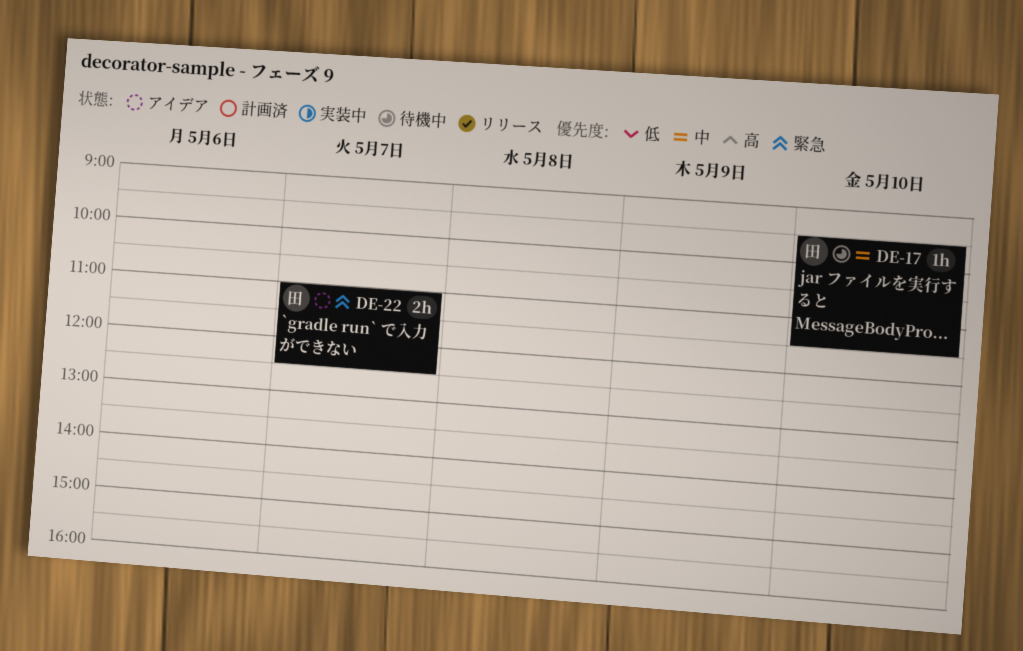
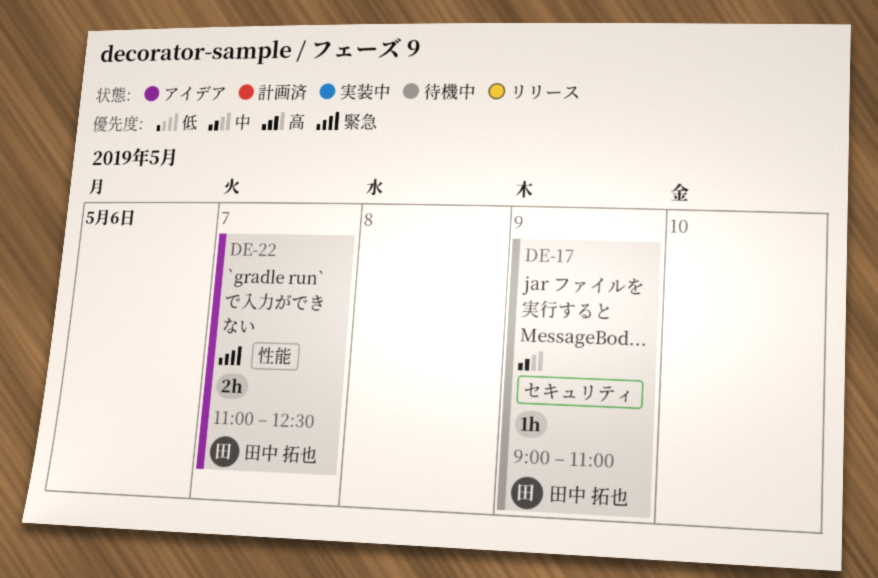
DE-17, day: May 10 -> May 9
DE-17, begins: 09:30 -> 09:00
DE-17, ends: 11:30 -> 11:00

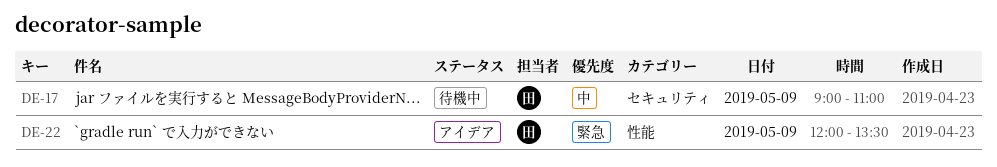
DE-22, day: May 7 -> May 9
DE-22, begins: 11:00 -> 12:00
DE-22, ends: 12:30 -> 13:30

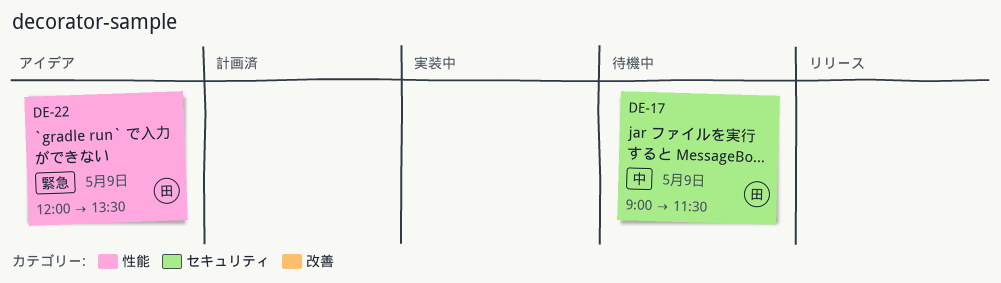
DE-17, ends: 11:00 -> 11:30

